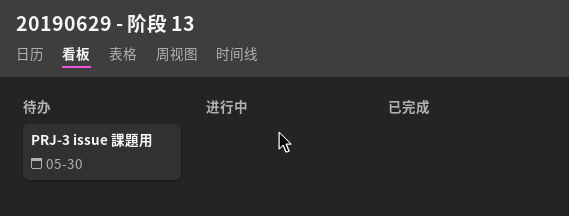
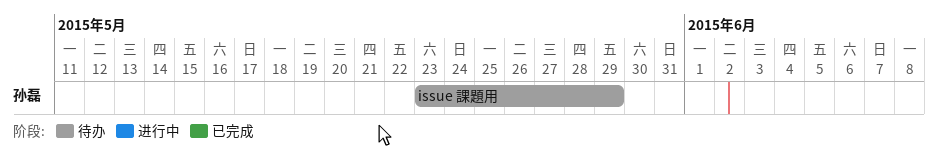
issue 課題用, due: May 30 -> May 29

